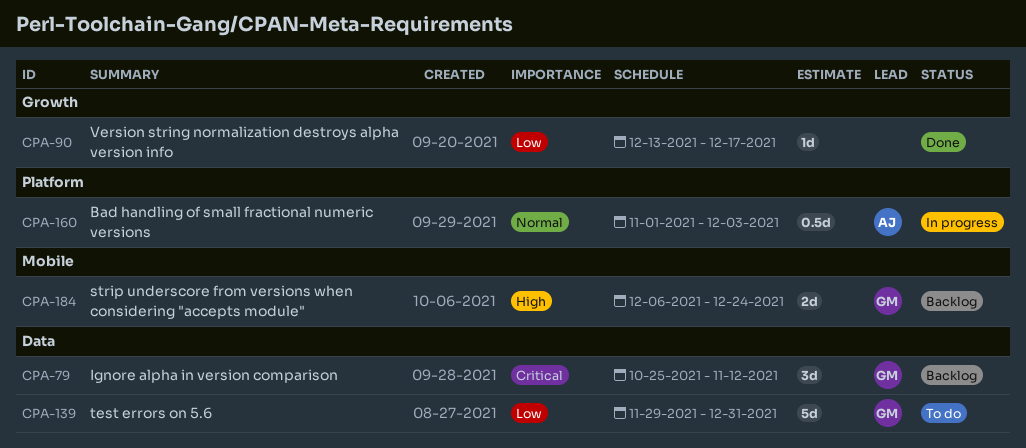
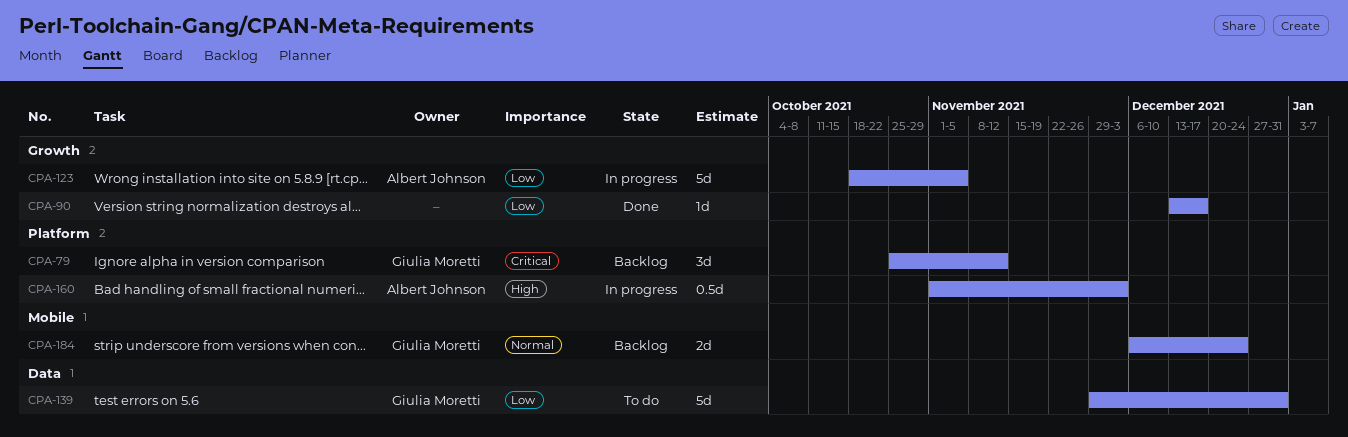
CPA-79, label: Data -> Platform
CPA-123: none -> present
CPA-160, priority: Normal -> High
CPA-184, priority: High -> Normal

